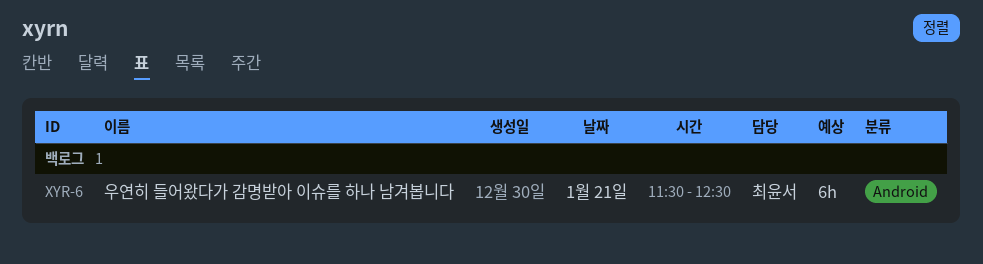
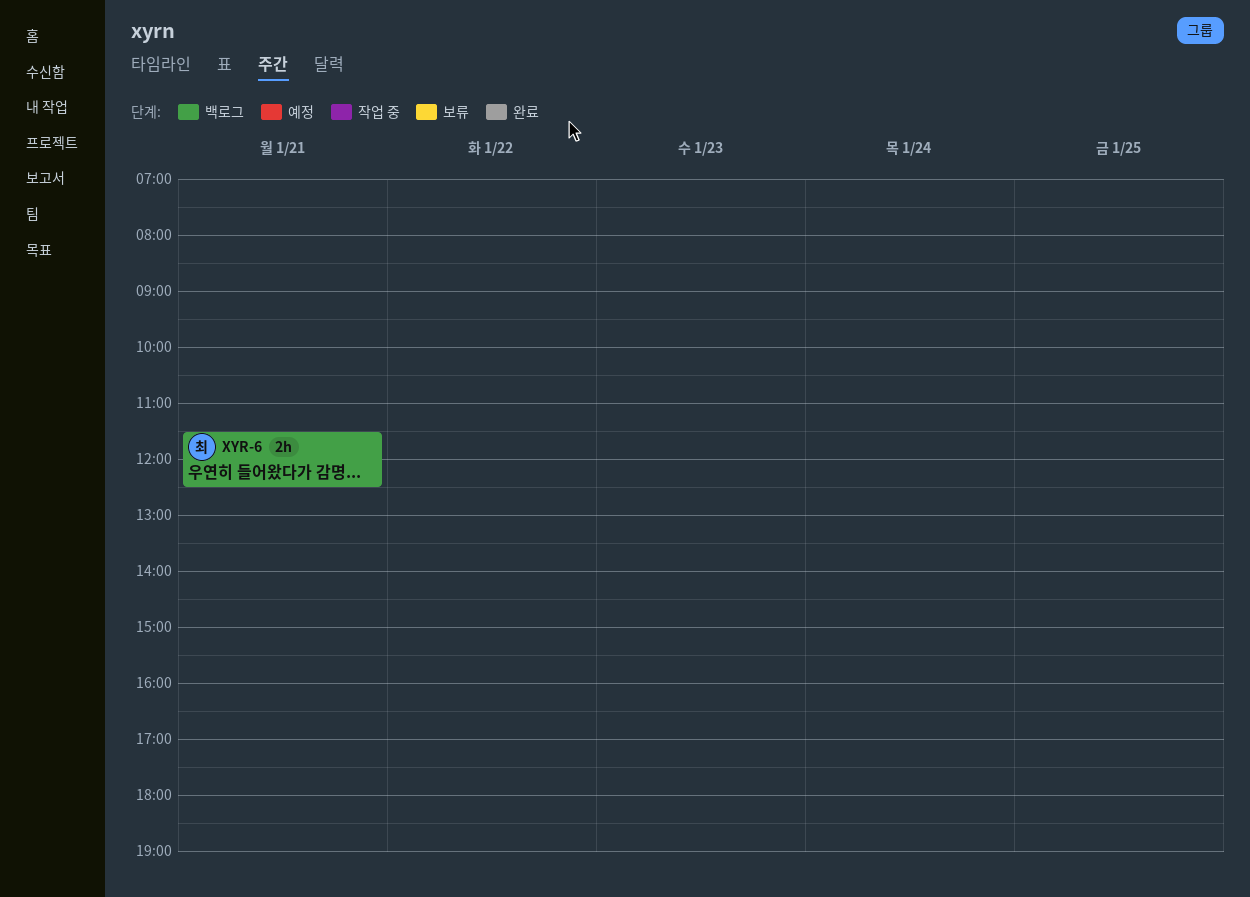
XYR-6, estimate: 6h -> 2h

